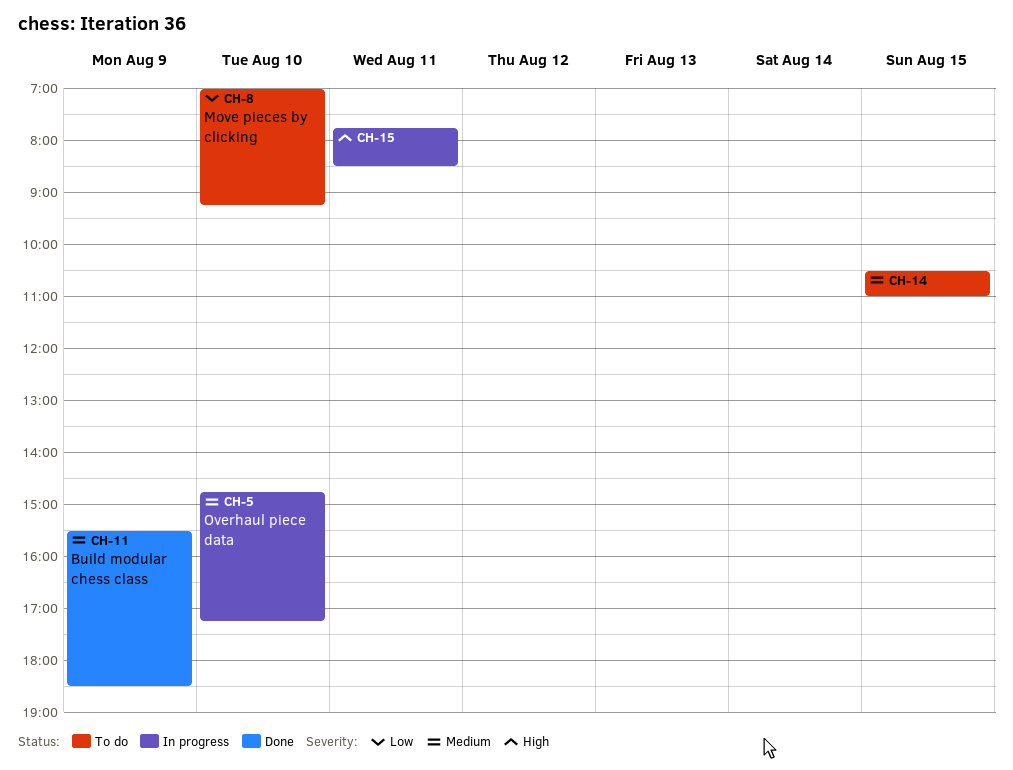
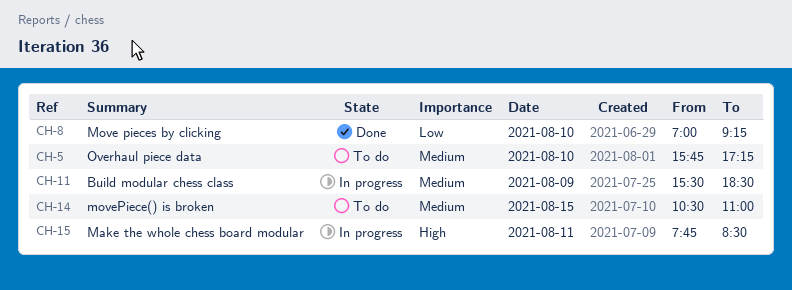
CH-5, status: In progress -> To do
CH-5, begins: 14:45 -> 15:45
CH-8, status: To do -> Done
CH-11, status: Done -> In progress

